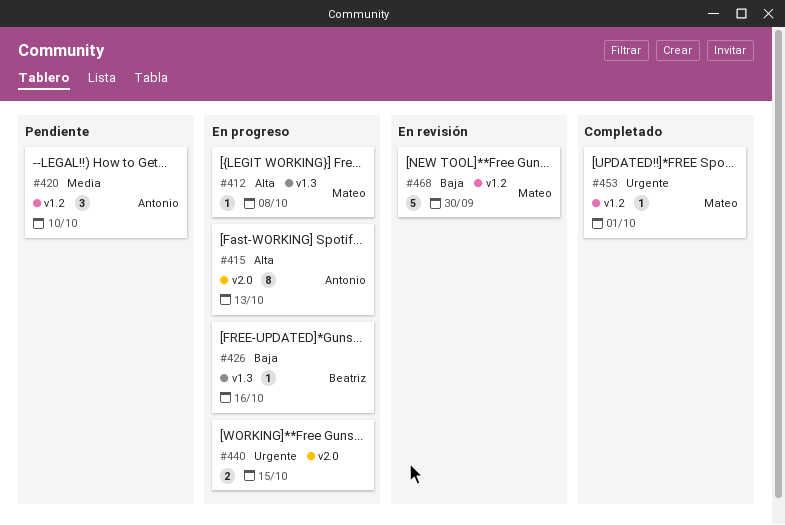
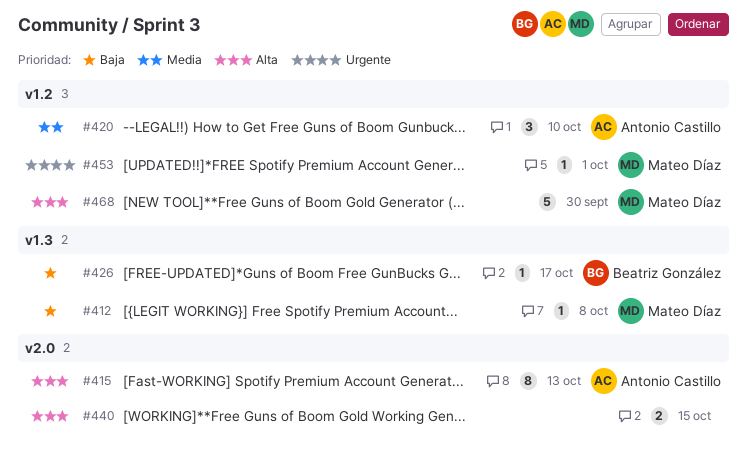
#412, priority: Alta -> Baja
#426, due: Oct 16 -> Oct 17
#440, priority: Urgente -> Alta
#468, priority: Baja -> Alta

